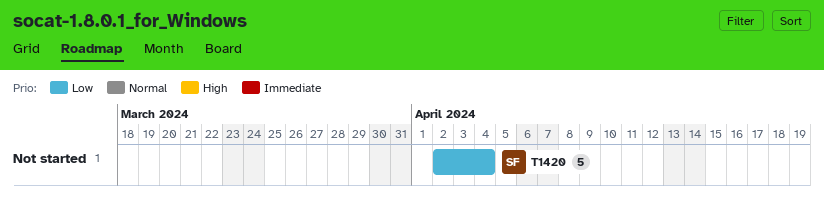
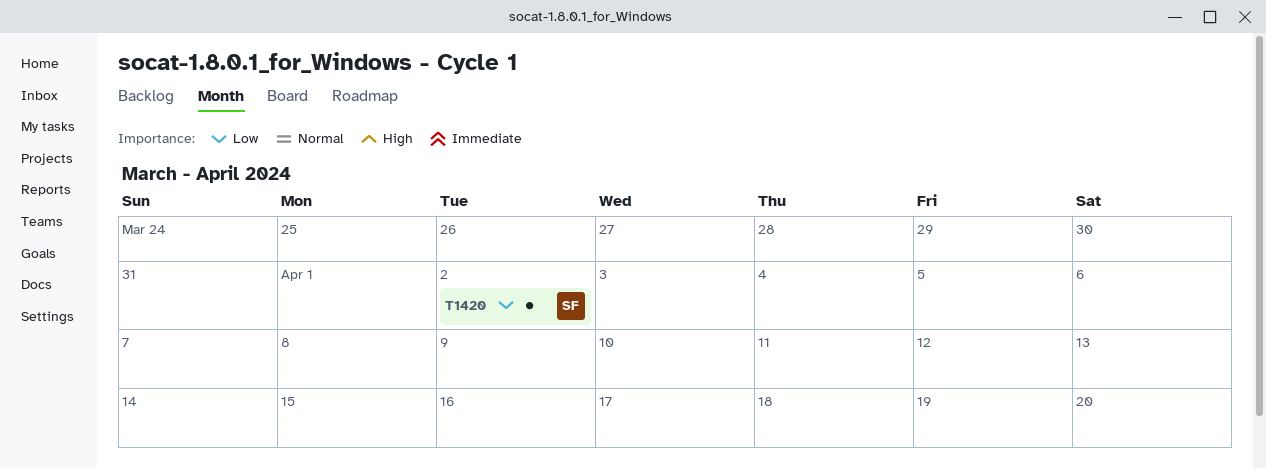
T1420, estimate: 5 -> 1
T1420, due: Apr 4 -> Apr 2

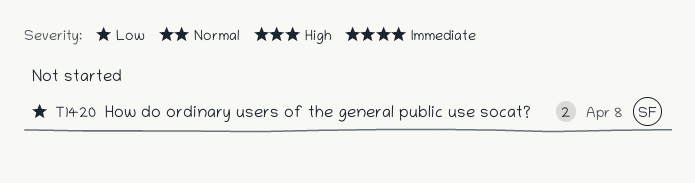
T1420, estimate: 1 -> 2
T1420, due: Apr 2 -> Apr 8

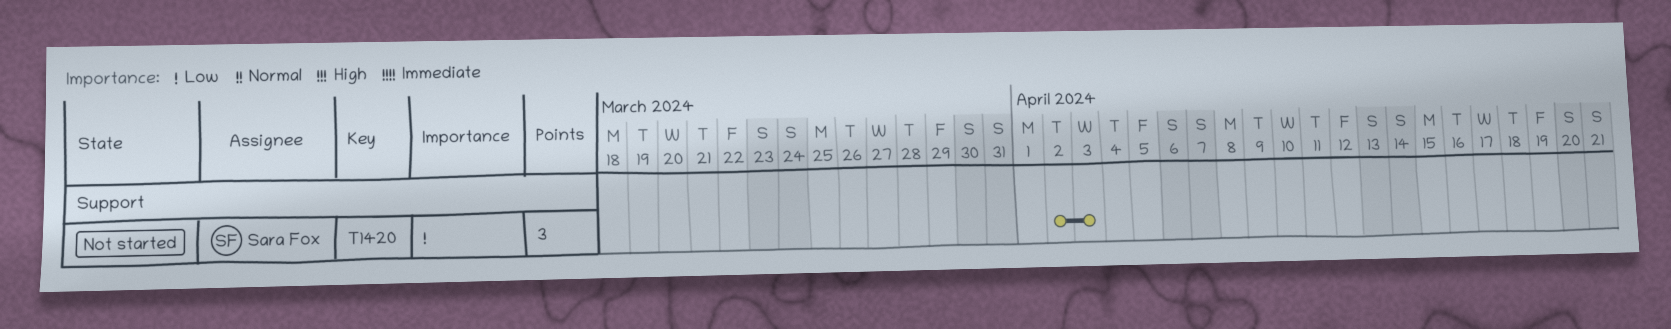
T1420, estimate: 2 -> 3
T1420, due: Apr 8 -> Apr 3

